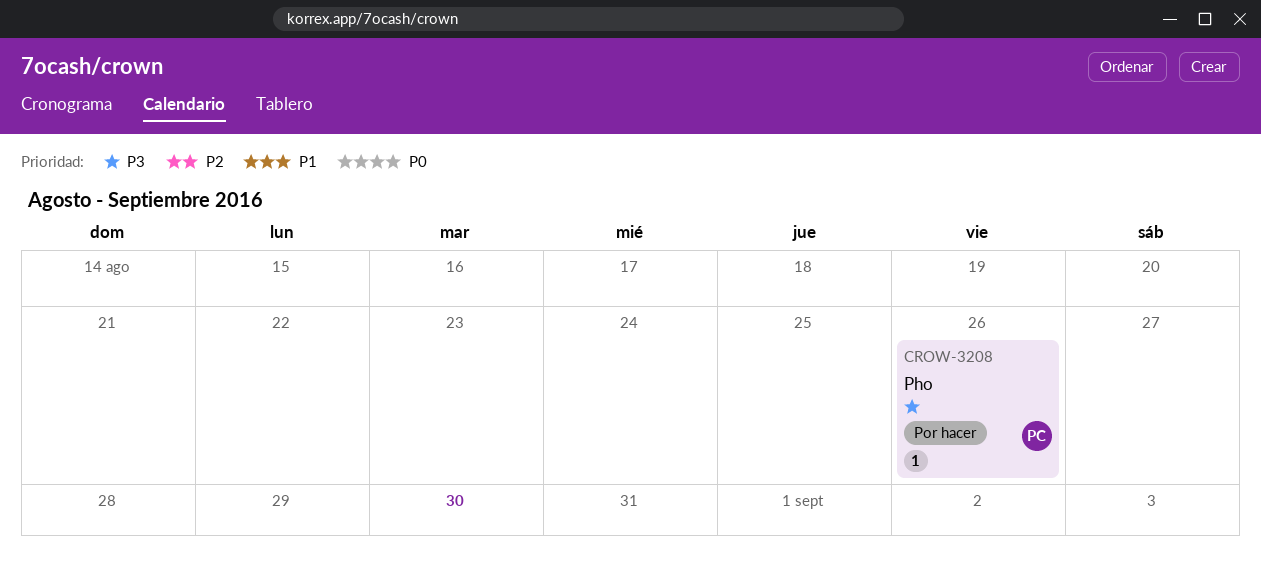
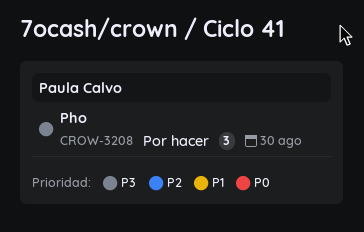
CROW-3208, estimate: 1 -> 3
CROW-3208, due: Aug 26 -> Aug 30

